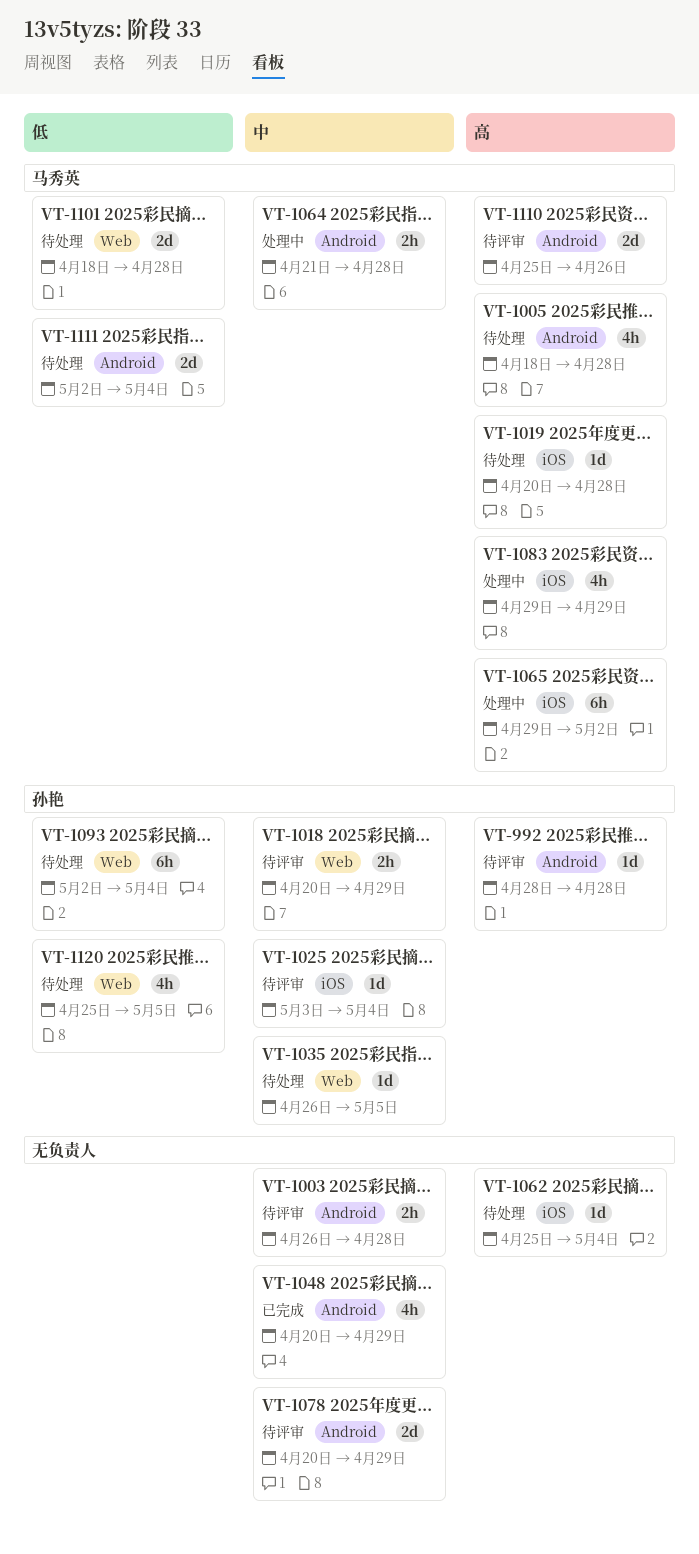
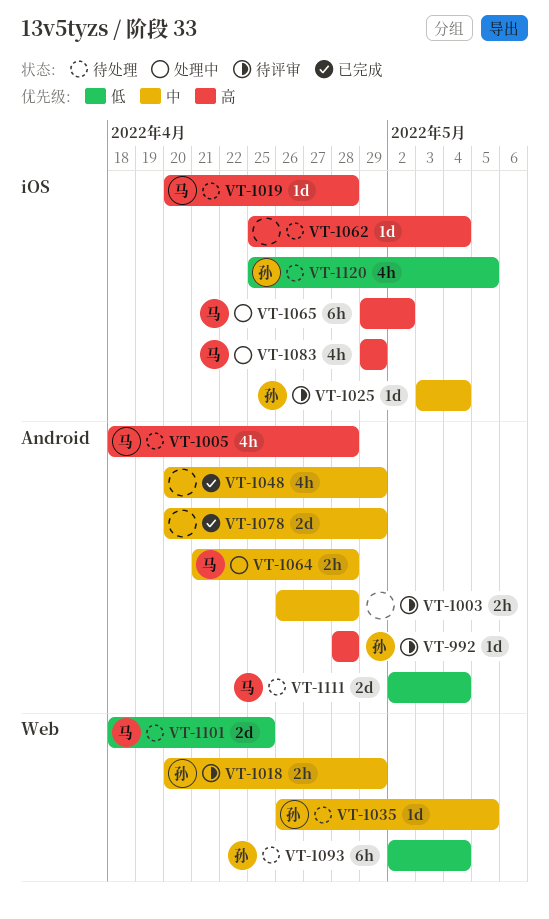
VT-1078, status: 待评审 -> 已完成
VT-1101, due: Apr 28 -> Apr 25
VT-1110: present -> none
VT-1120, label: Web -> iOS

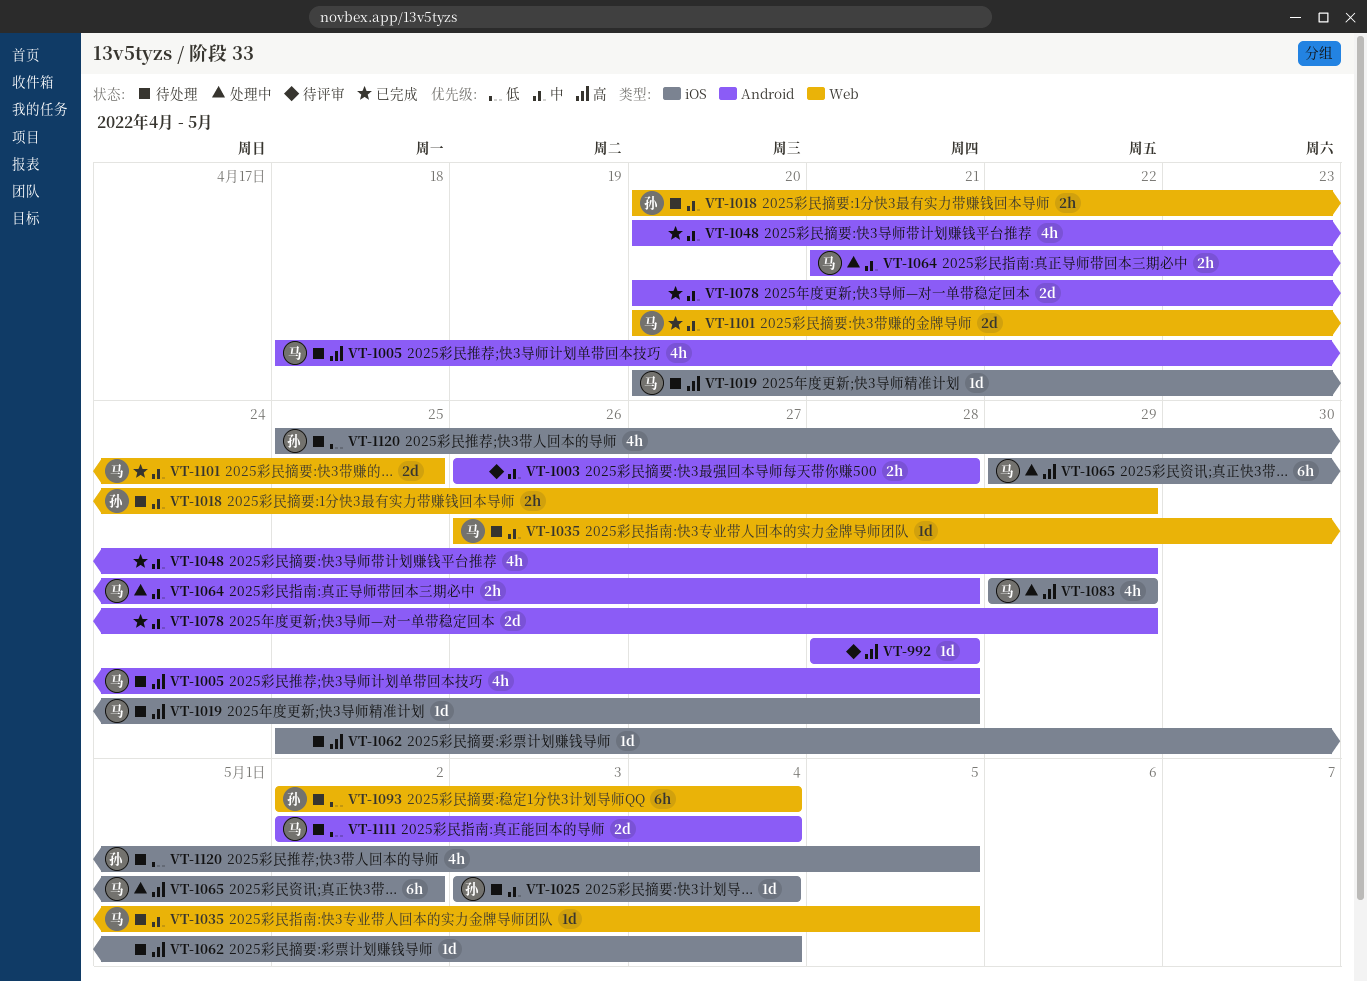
VT-992, owner: 孙 -> none
VT-1018, status: 待评审 -> 待处理
VT-1025, status: 待评审 -> 待处理
VT-1035, owner: 孙 -> 马
VT-1101, status: 待处理 -> 已完成
VT-1101, priority: 低 -> 中
VT-1101, start: Apr 18 -> Apr 20

